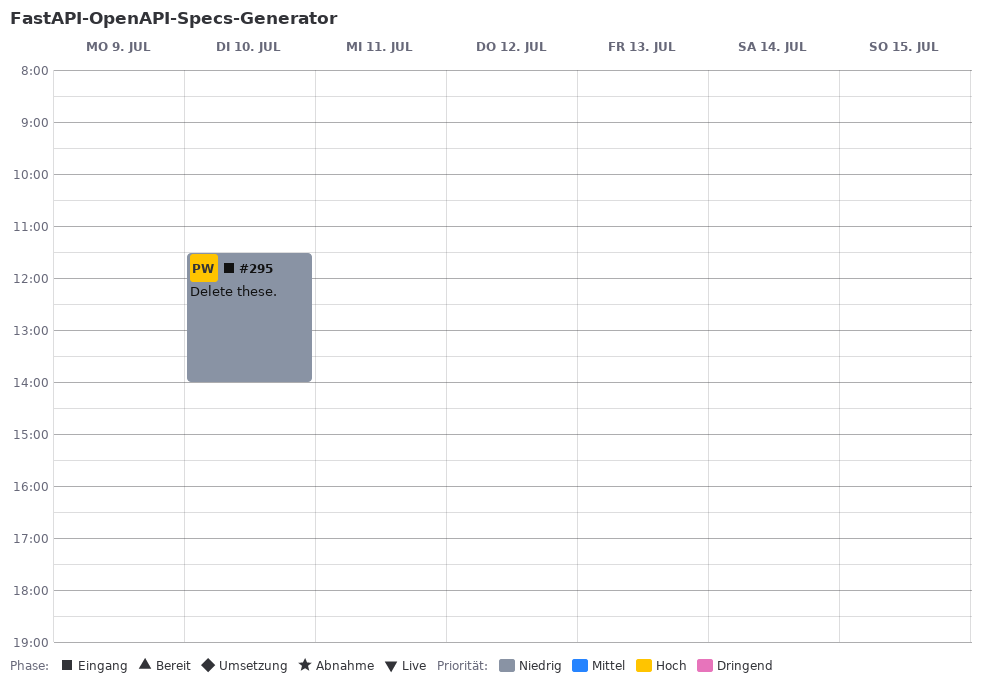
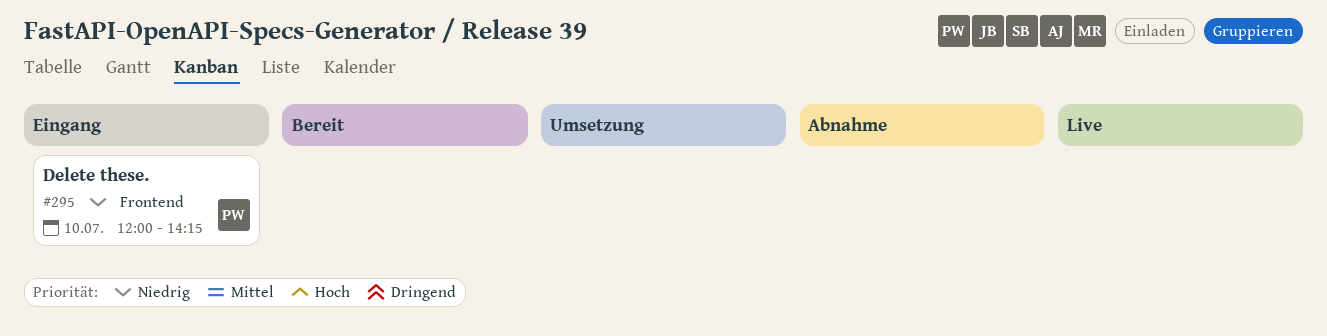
#295, begins: 11:30 -> 12:00
#295, ends: 14:00 -> 14:15

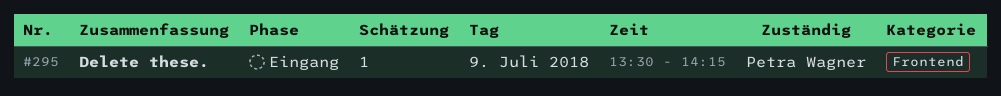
#295, day: Jul 10 -> Jul 9
#295, begins: 12:00 -> 13:30

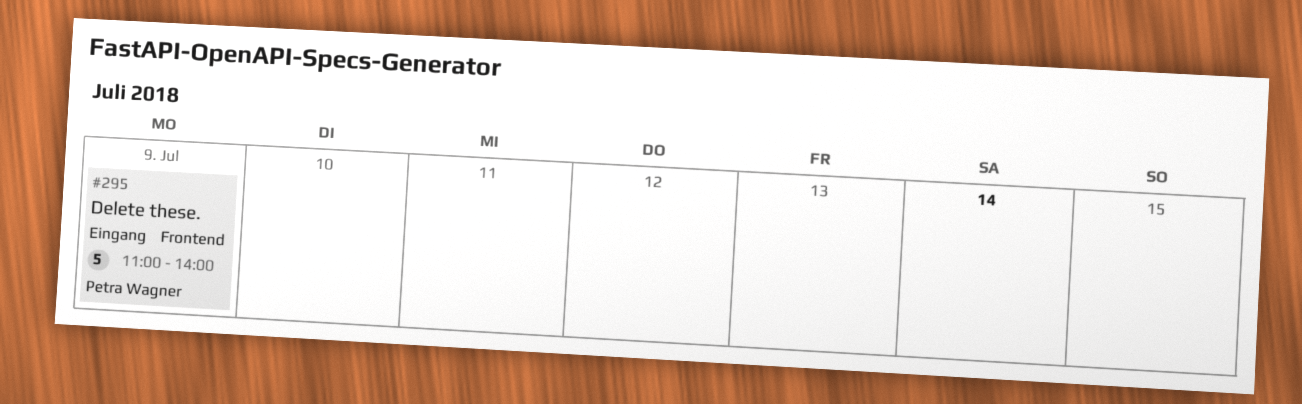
#295, estimate: 1 -> 5
#295, begins: 13:30 -> 11:00
#295, ends: 14:15 -> 14:00

